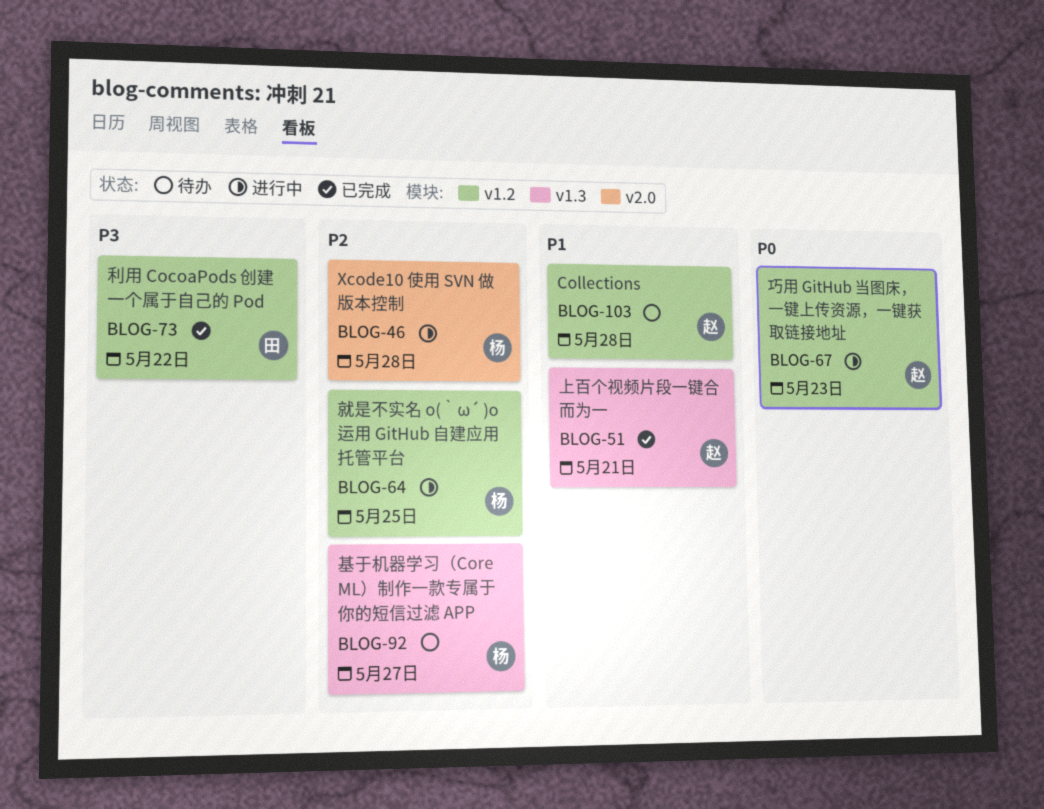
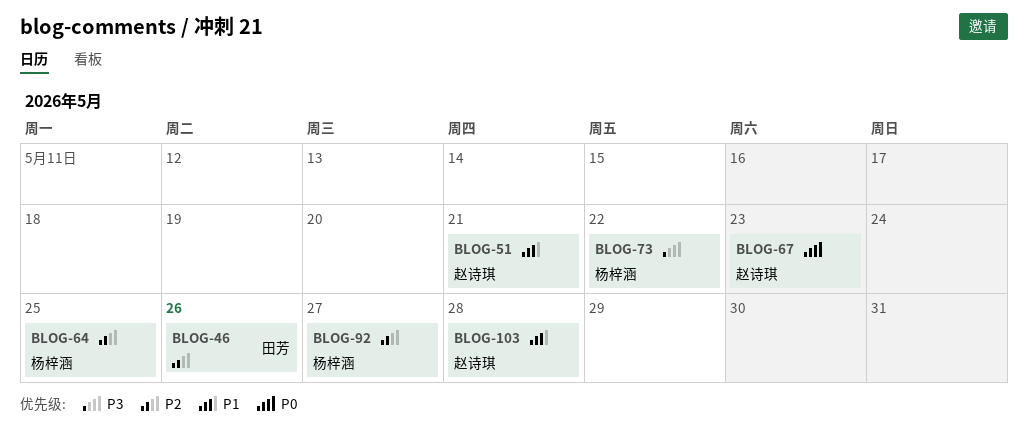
BLOG-46, owner: 杨梓涵 -> 田芳
BLOG-46, due: May 28 -> May 26
BLOG-73, owner: 田芳 -> 杨梓涵

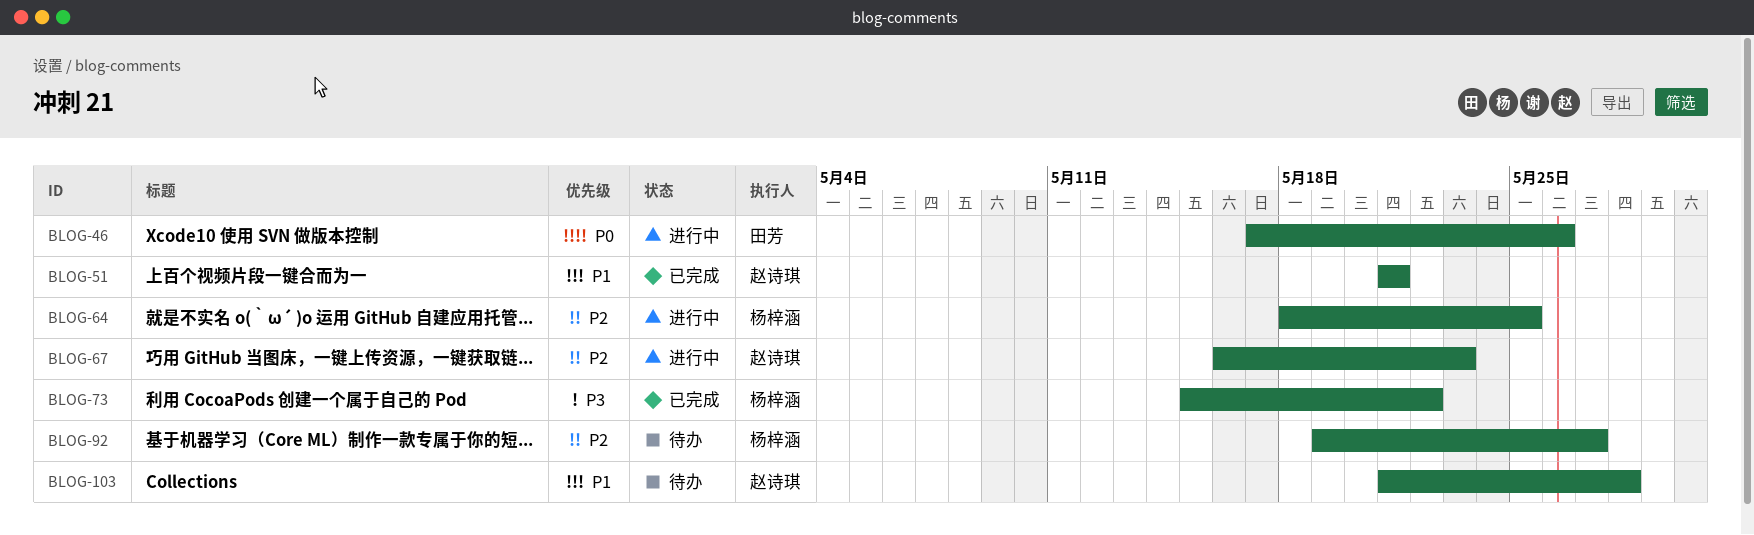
BLOG-46, priority: P2 -> P0
BLOG-67, priority: P0 -> P2

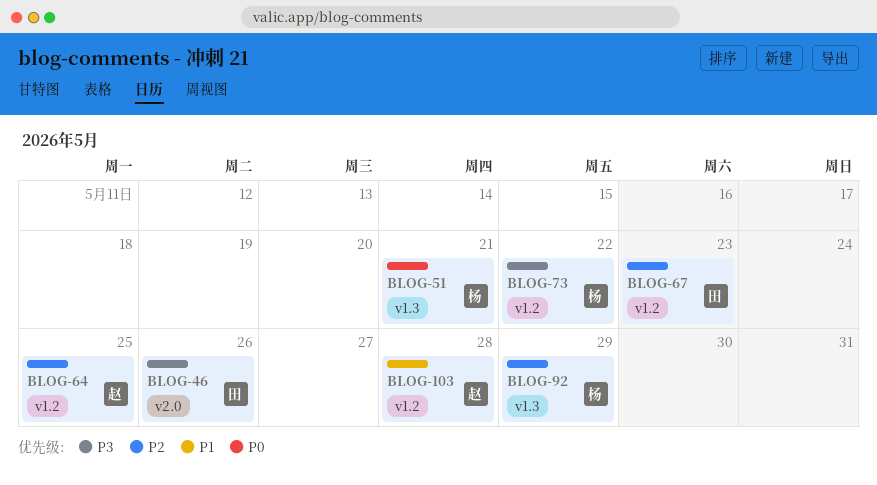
BLOG-46, priority: P0 -> P3
BLOG-51, owner: 赵诗琪 -> 杨梓涵
BLOG-51, priority: P1 -> P0
BLOG-64, owner: 杨梓涵 -> 赵诗琪
BLOG-67, owner: 赵诗琪 -> 田芳
BLOG-92, due: May 27 -> May 29

